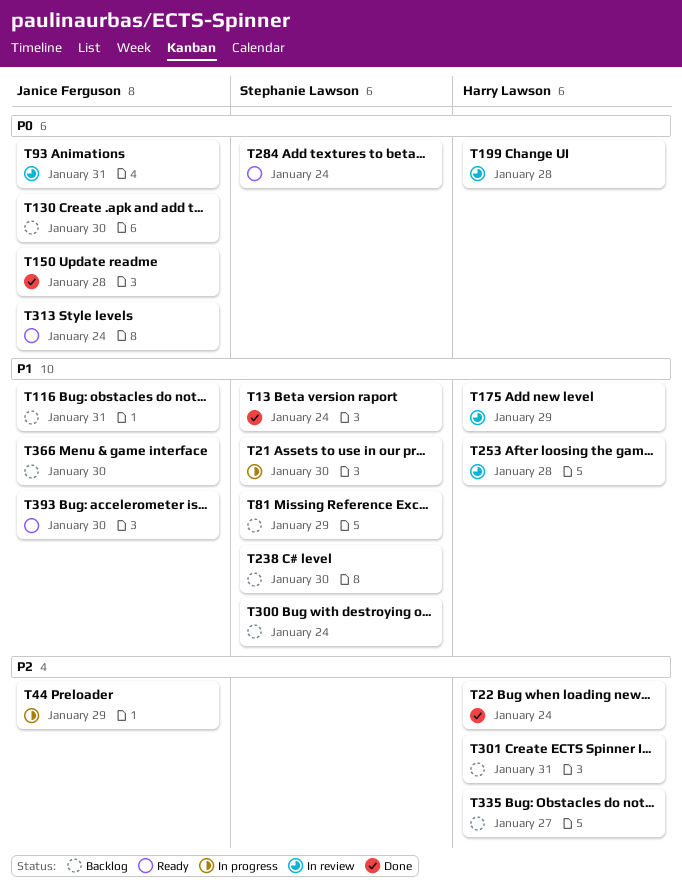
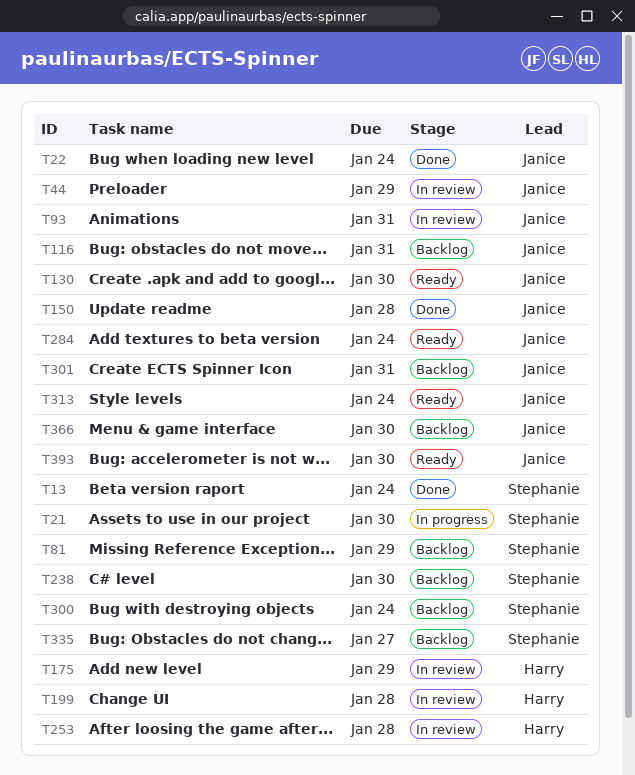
T22, owner: Harry Lawson -> Janice Ferguson
T44, status: In progress -> In review
T130, status: Backlog -> Ready
T284, owner: Stephanie Lawson -> Janice Ferguson
T301, owner: Harry Lawson -> Janice Ferguson
T335, owner: Harry Lawson -> Stephanie Lawson

